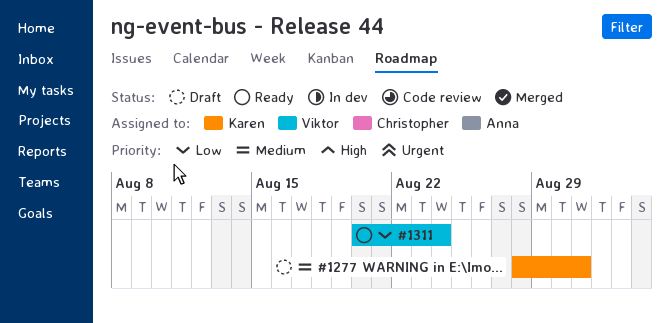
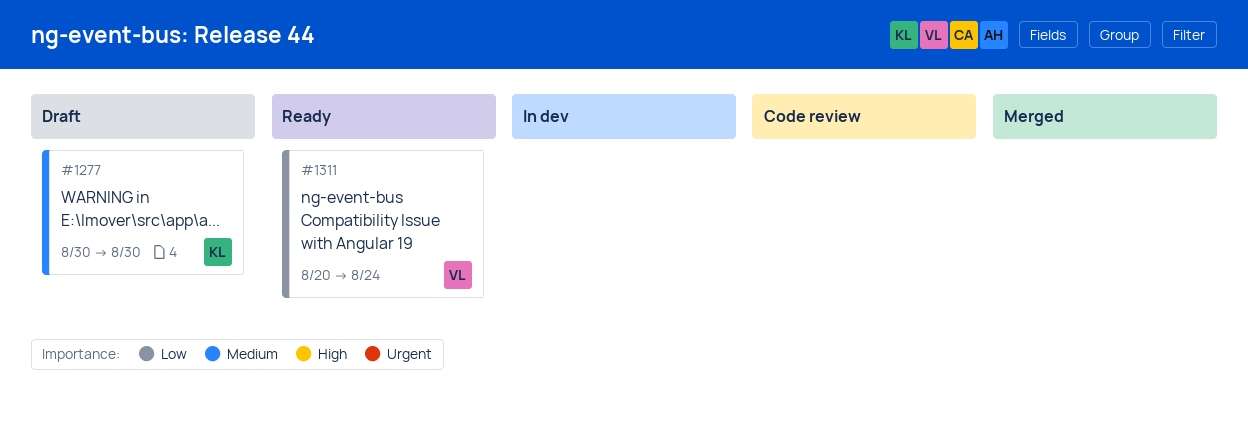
#1277, start: Aug 28 -> Aug 30
#1277, due: Aug 31 -> Aug 30

